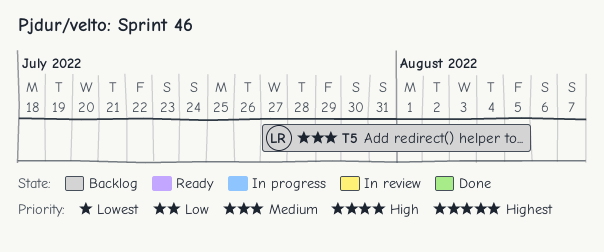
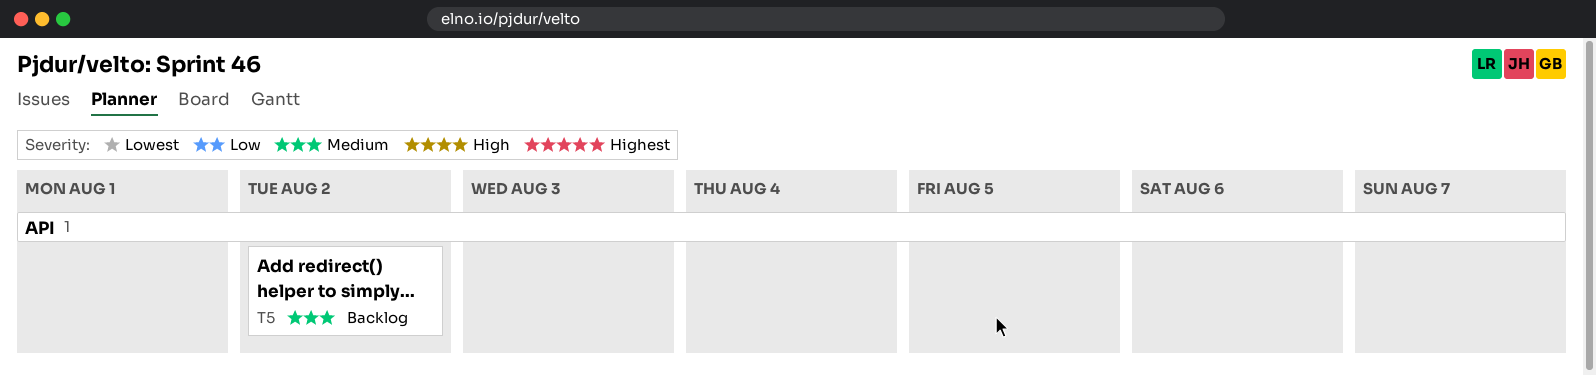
T5, due: Aug 5 -> Aug 2

